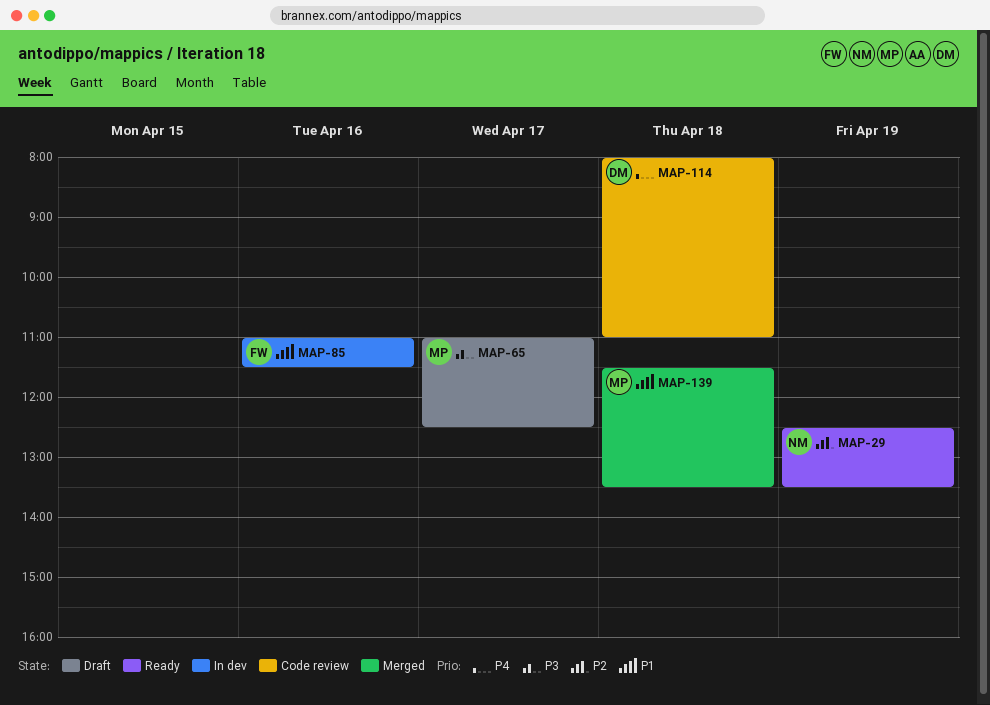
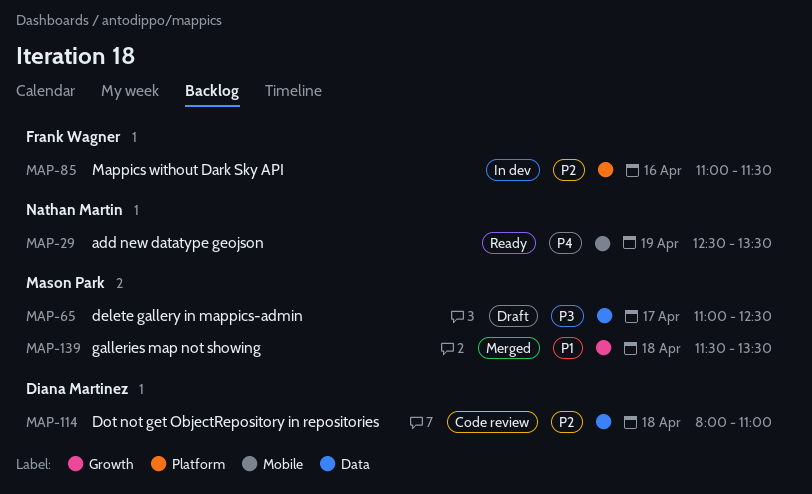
MAP-29, priority: P2 -> P4
MAP-85, priority: P1 -> P2
MAP-114, priority: P4 -> P2

